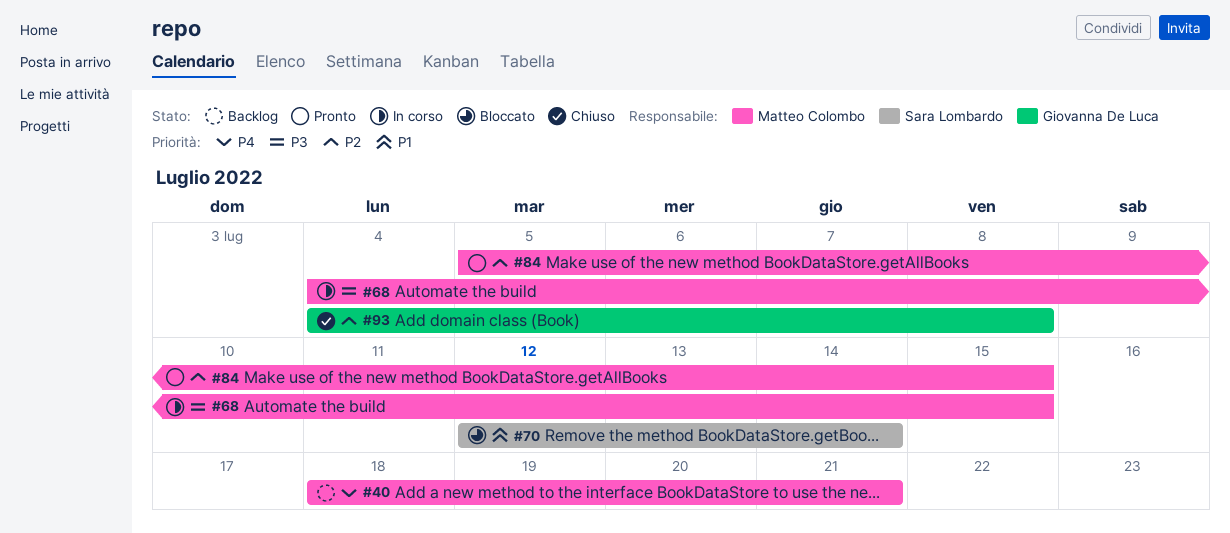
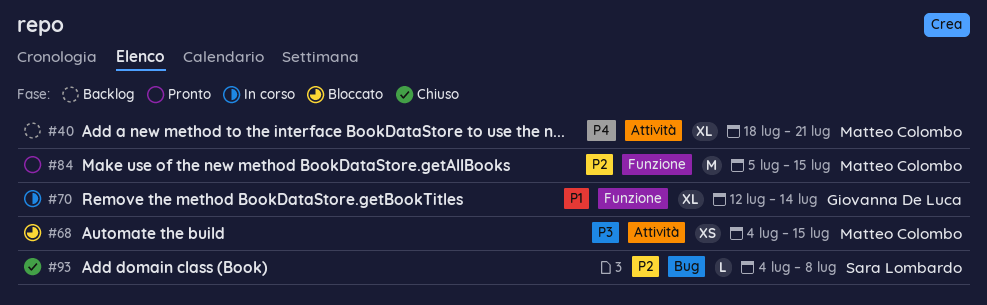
#68, status: In corso -> Bloccato
#70, status: Bloccato -> In corso
#70, owner: Sara Lombardo -> Giovanna De Luca
#93, owner: Giovanna De Luca -> Sara Lombardo

